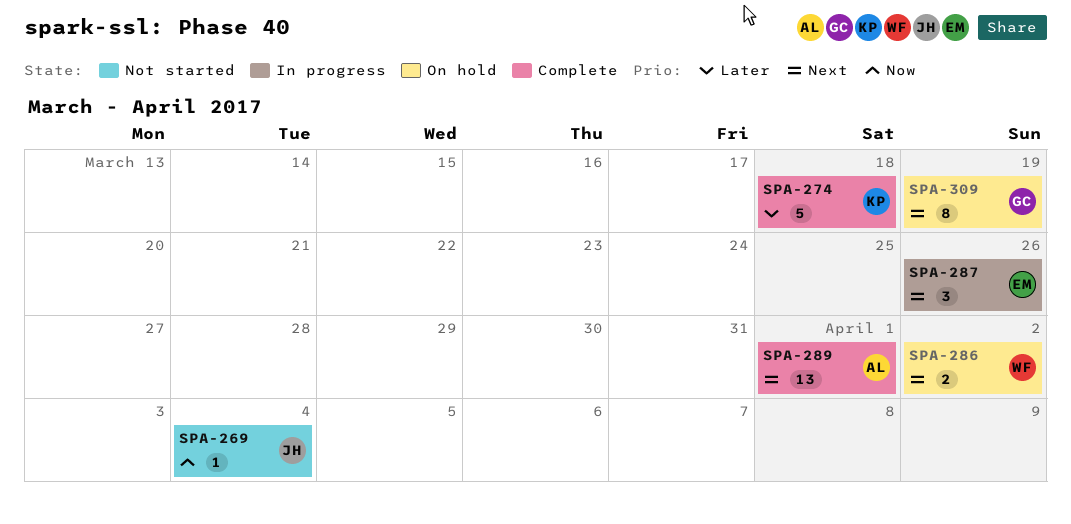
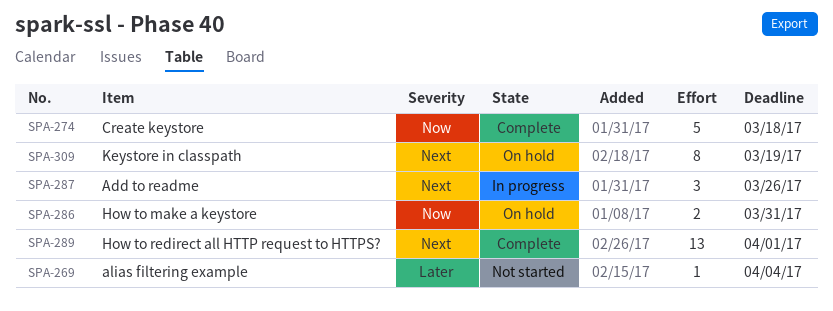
SPA-269, priority: Now -> Later
SPA-274, priority: Later -> Now
SPA-286, priority: Next -> Now
SPA-286, due: Apr 2 -> Mar 31

